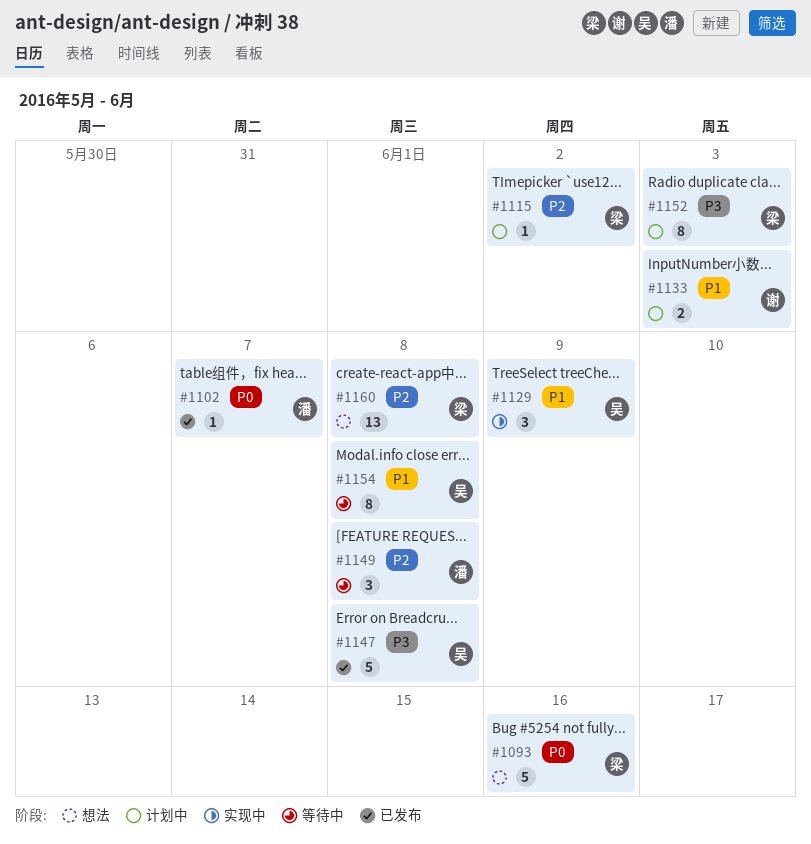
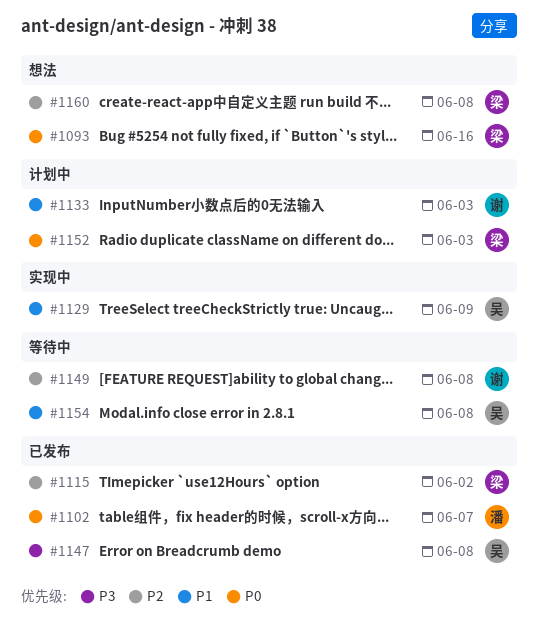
#1115, status: 计划中 -> 已发布
#1149, owner: 潘 -> 谢
#1152, priority: P3 -> P0

